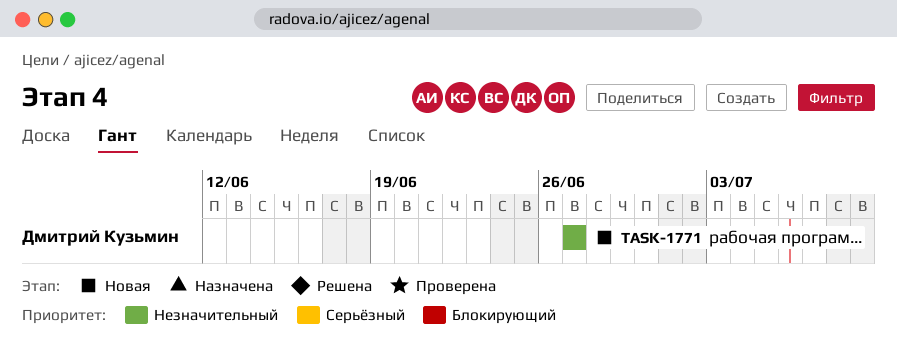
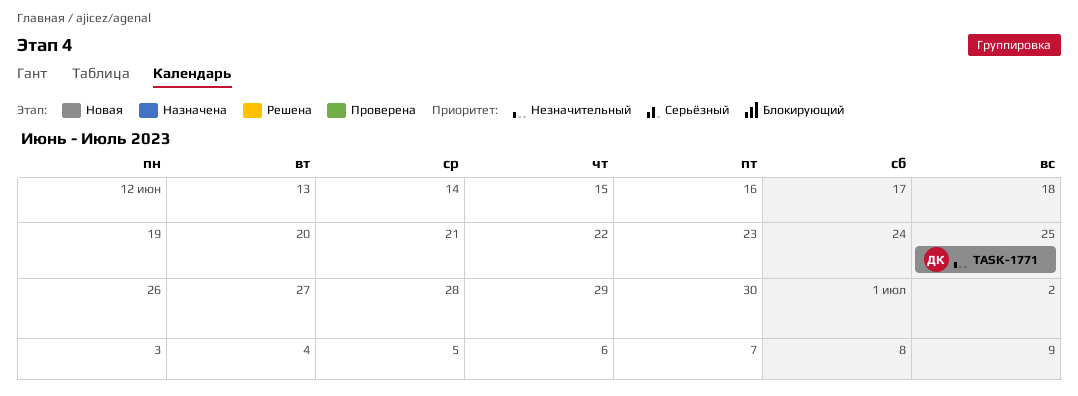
TASK-1771, start: Jun 27 -> Jun 25
TASK-1771, due: Jun 27 -> Jun 25

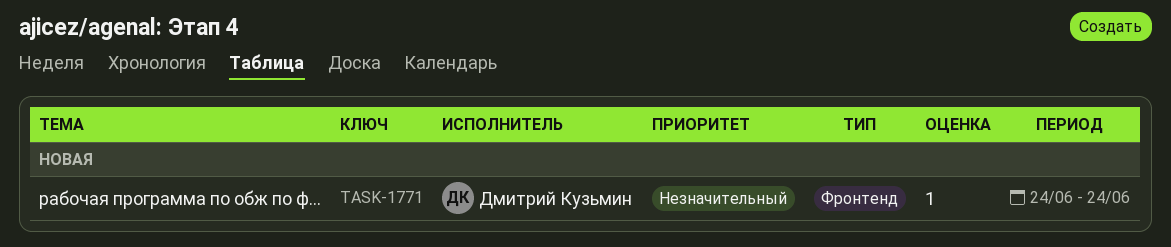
TASK-1771, start: Jun 25 -> Jun 24
TASK-1771, due: Jun 25 -> Jun 24

